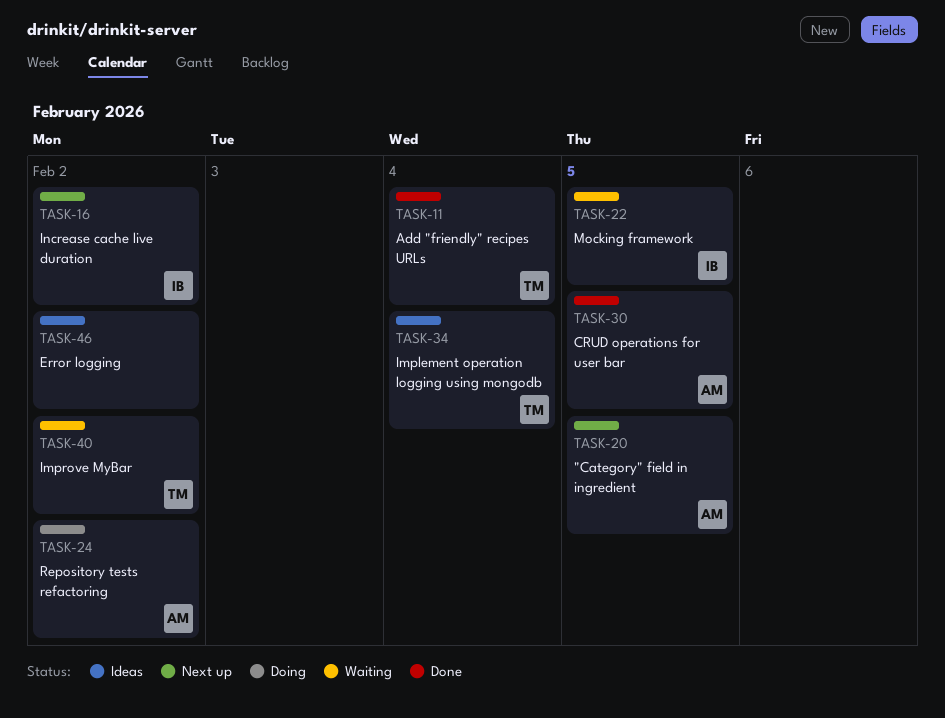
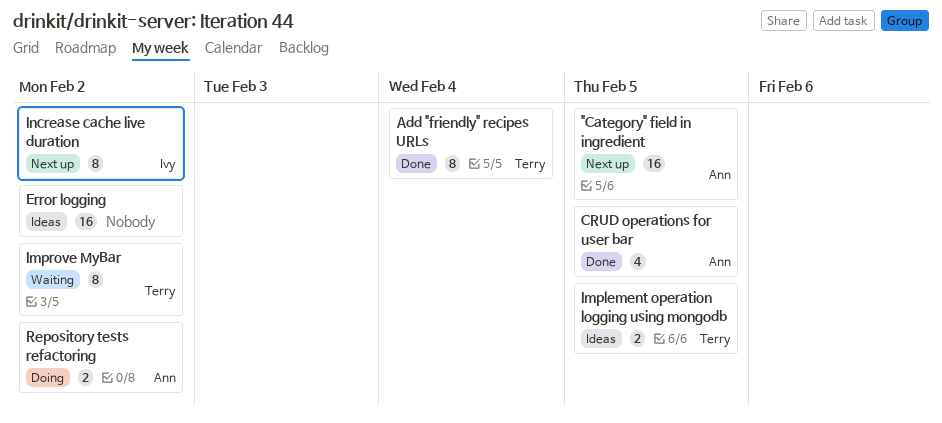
Implement operation logging using mongodb, due: Feb 4 -> Feb 5
Mocking framework: present -> none

